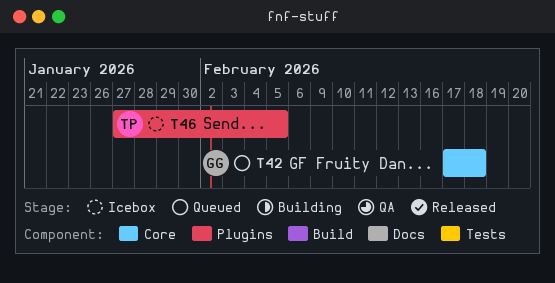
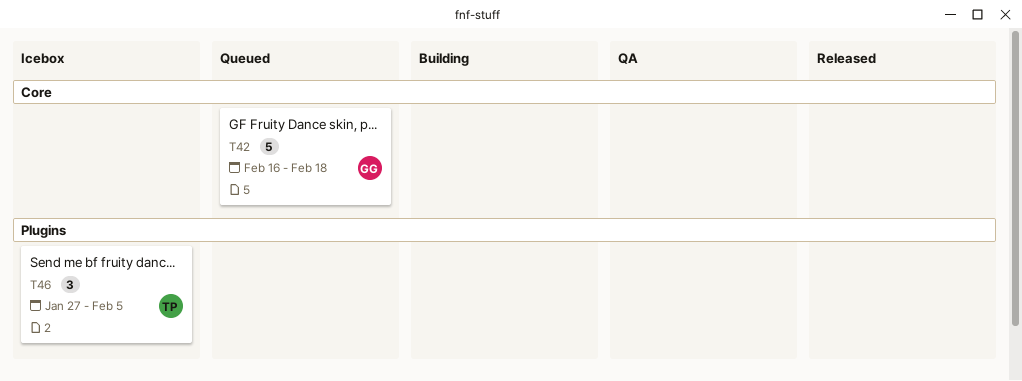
T42, start: Feb 17 -> Feb 16

